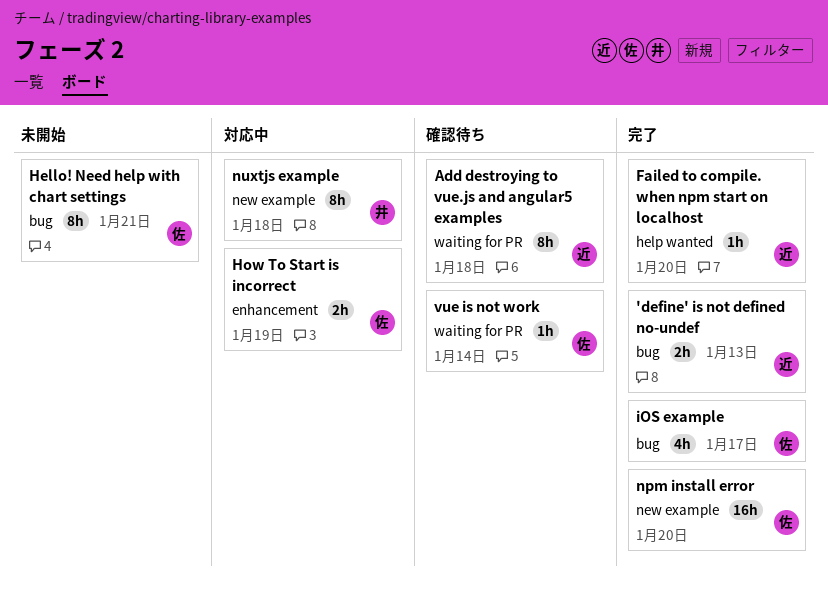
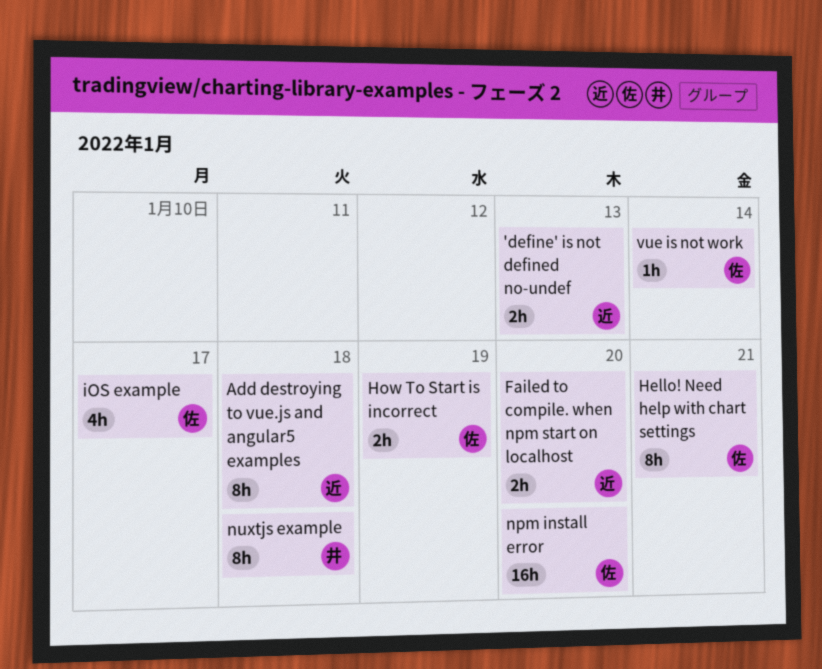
Failed to compile. when npm start on localhost, estimate: 1h -> 2h

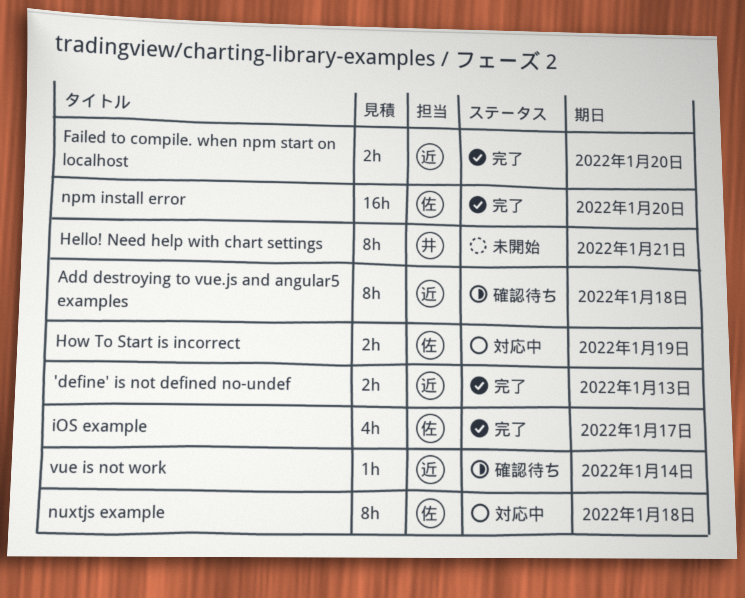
Hello! Need help with chart settings, owner: 佐 -> 井
nuxtjs example, owner: 井 -> 佐
vue is not work, owner: 佐 -> 近

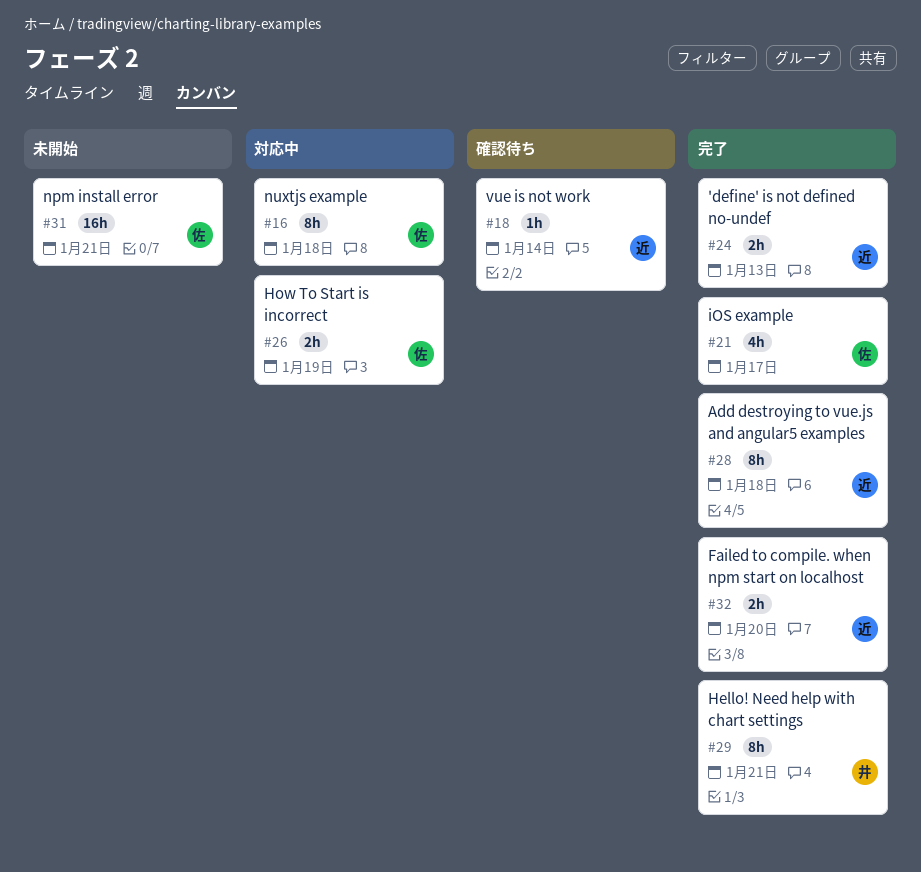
Add destroying to vue.js and angular5 examples, status: 確認待ち -> 完了
Hello! Need help with chart settings, status: 未開始 -> 完了
npm install error, status: 完了 -> 未開始
npm install error, due: Jan 20 -> Jan 21

